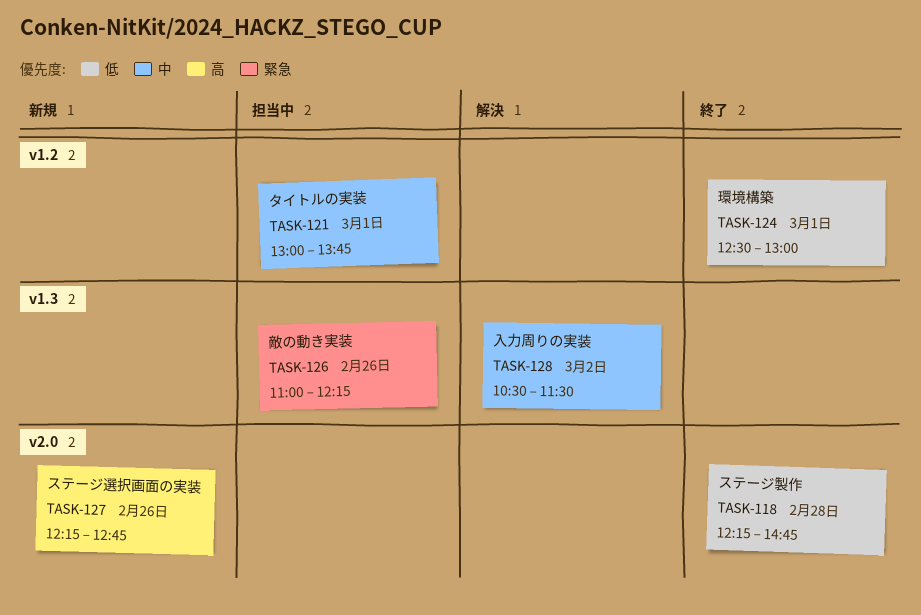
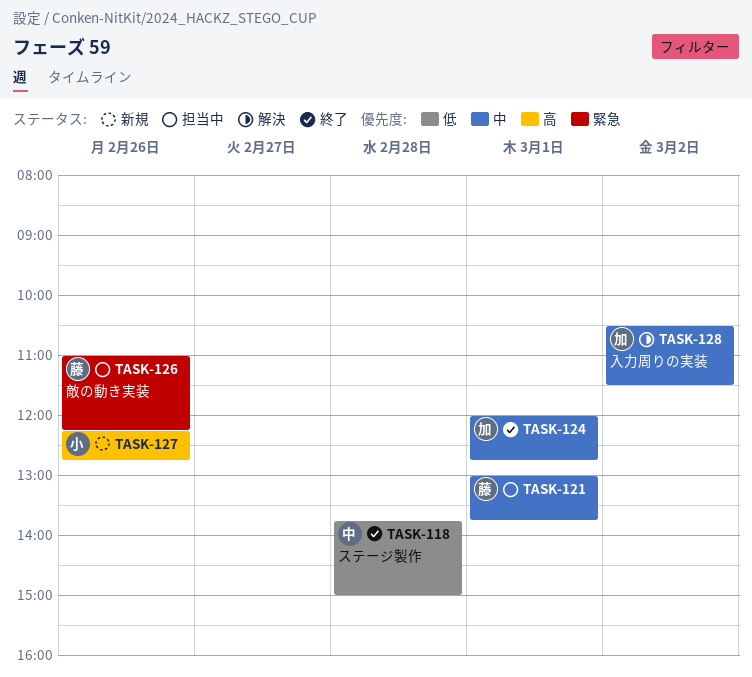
TASK-118, begins: 12:15 -> 13:45
TASK-118, ends: 14:45 -> 15:00
TASK-124, priority: 低 -> 中
TASK-124, begins: 12:30 -> 12:00
TASK-124, ends: 13:00 -> 12:45

